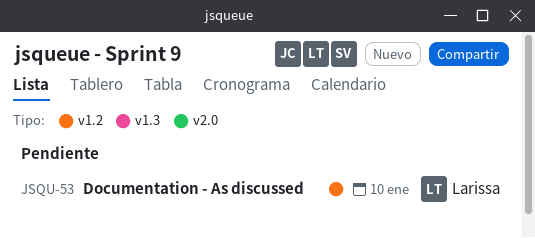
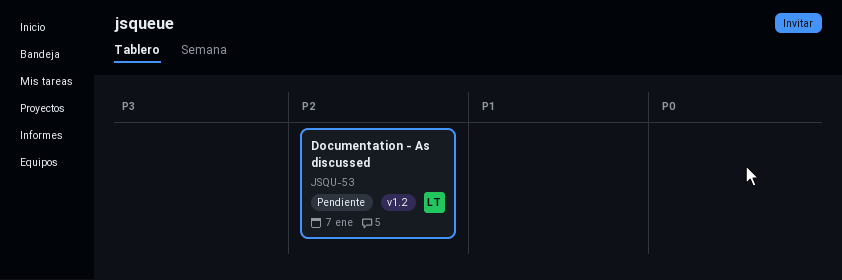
JSQU-53, due: Jan 10 -> Jan 7

